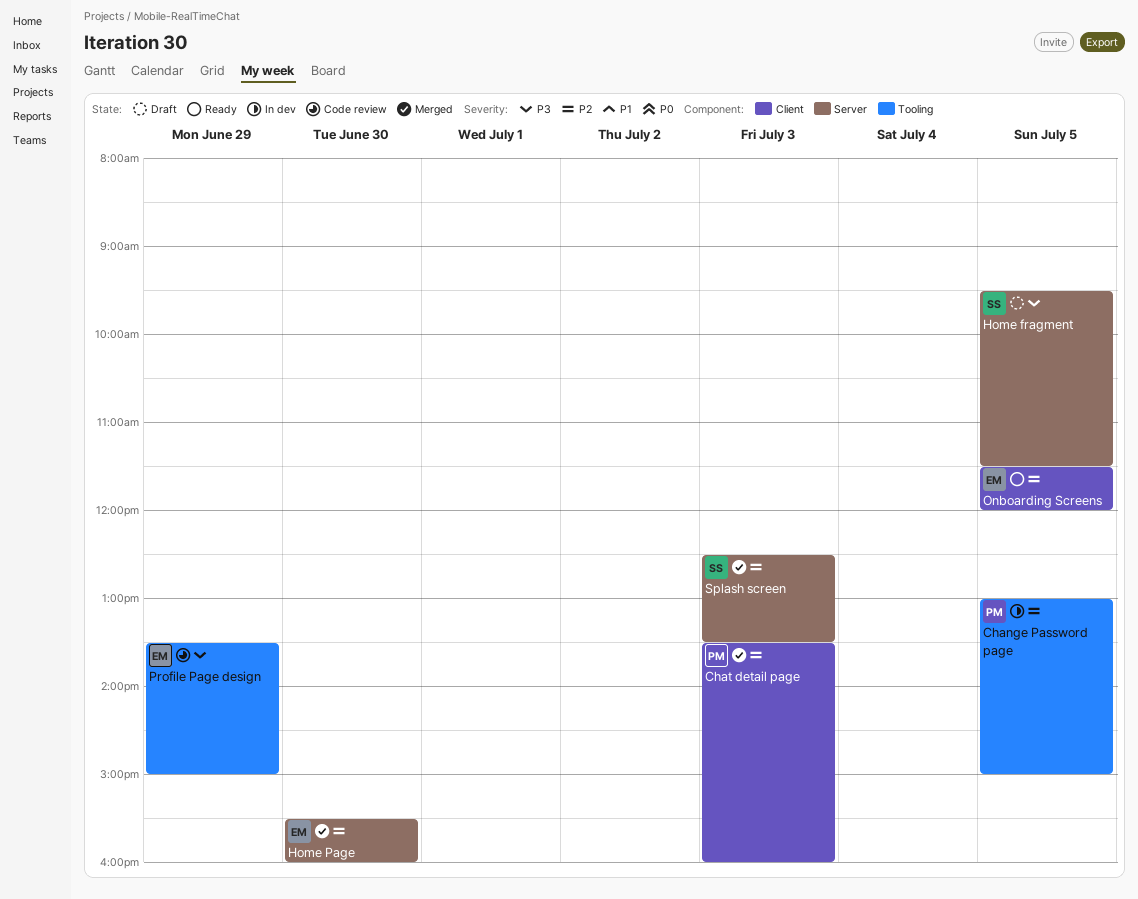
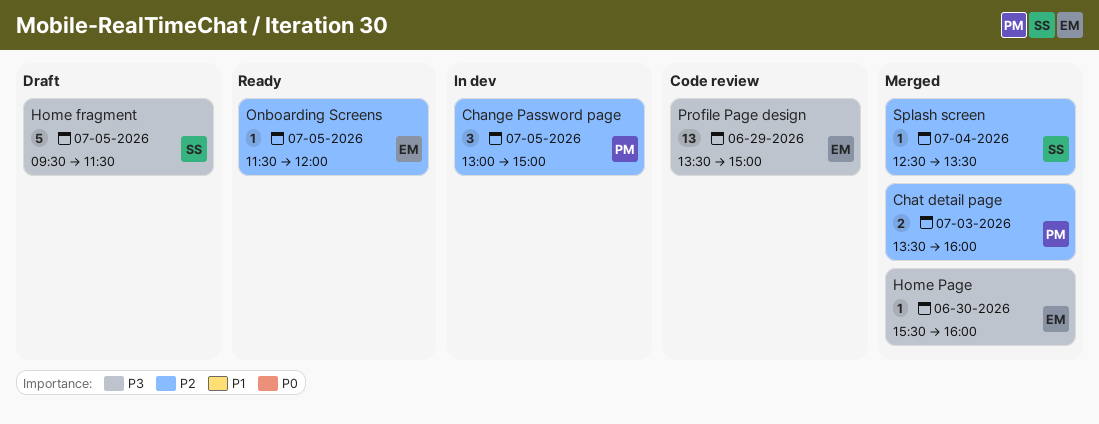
Home Page, priority: P2 -> P3
Splash screen, day: Jul 3 -> Jul 4

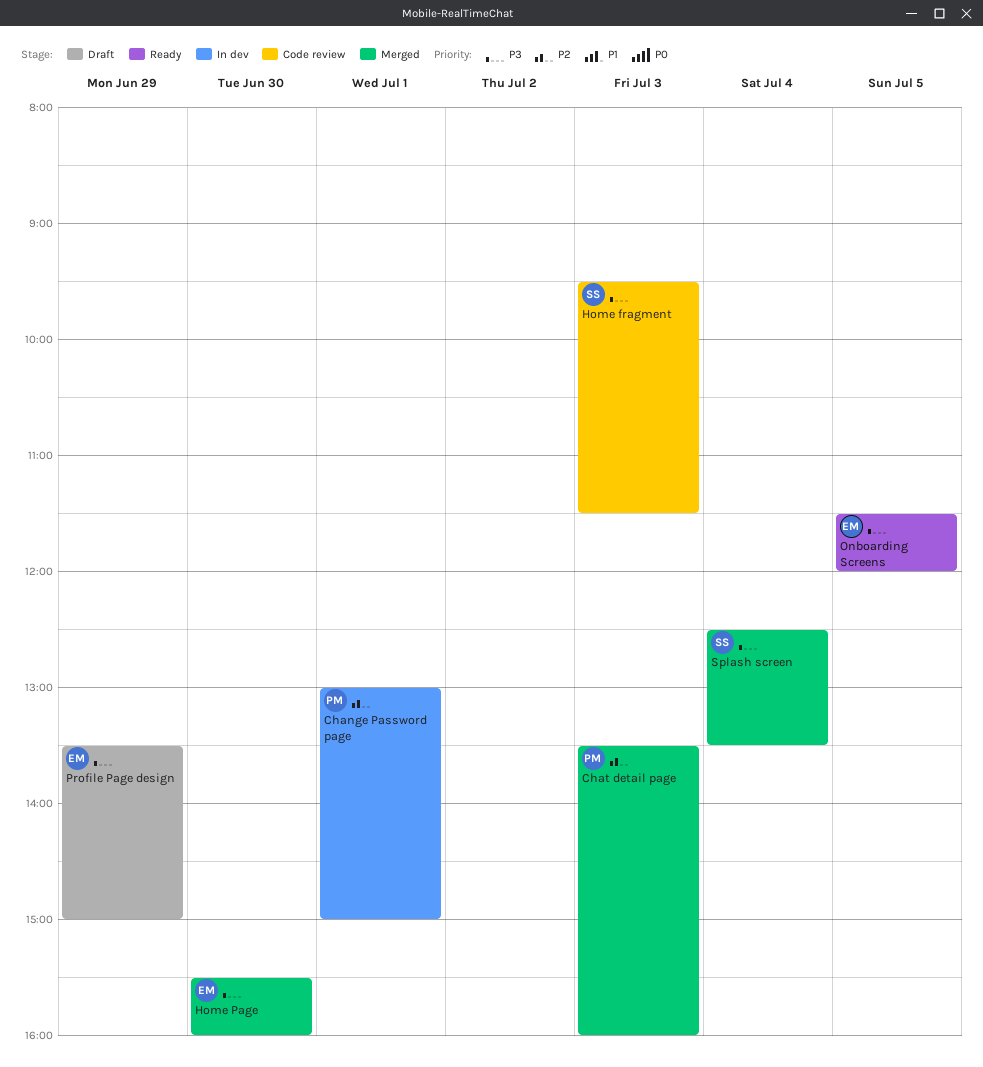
Change Password page, day: Jul 5 -> Jul 1
Home fragment, status: Draft -> Code review
Home fragment, day: Jul 5 -> Jul 3
Onboarding Screens, priority: P2 -> P3
Profile Page design, status: Code review -> Draft
Splash screen, priority: P2 -> P3

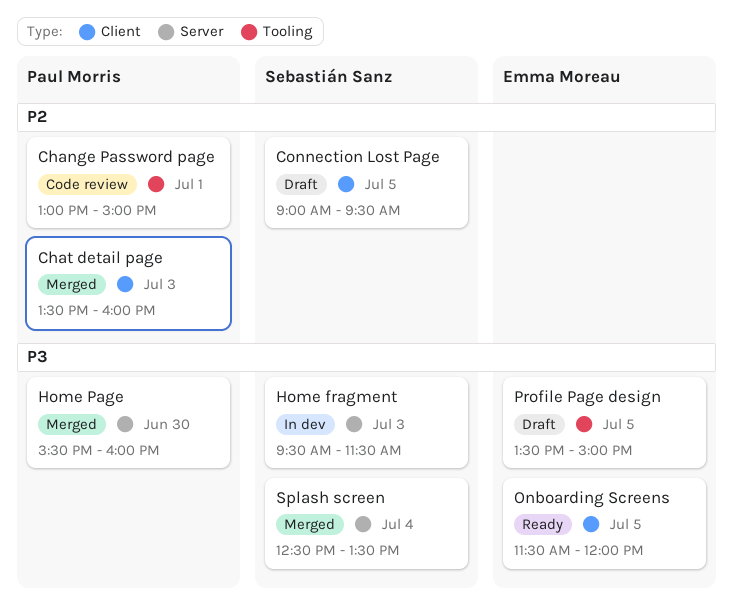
Change Password page, status: In dev -> Code review
Connection Lost Page: none -> present
Home fragment, status: Code review -> In dev
Home Page, owner: Emma Moreau -> Paul Morris
Profile Page design, day: Jun 29 -> Jul 5

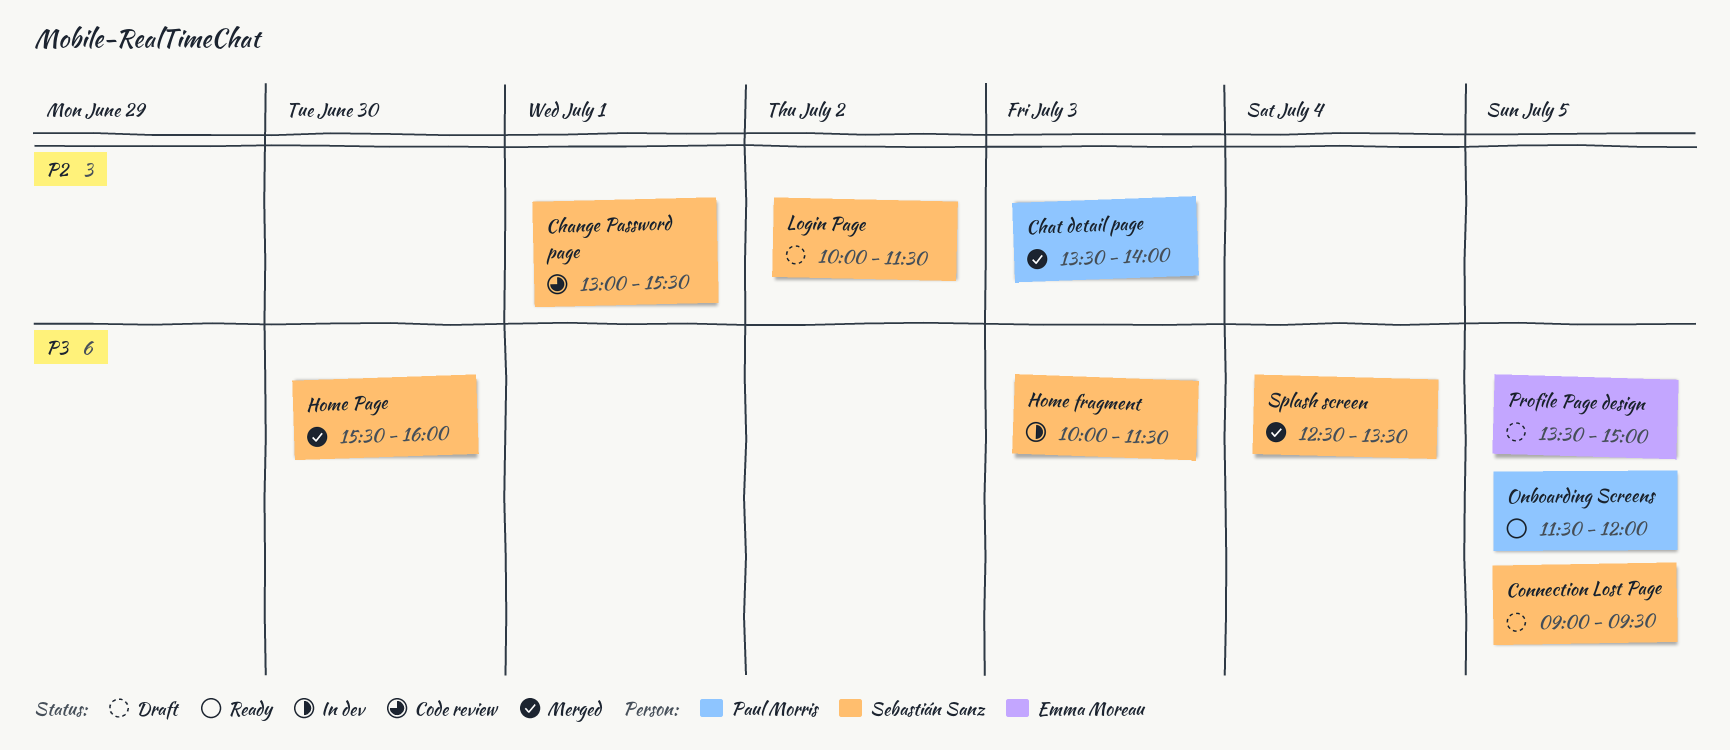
Change Password page, owner: Paul Morris -> Sebastián Sanz
Change Password page, ends: 15:00 -> 15:30
Chat detail page, ends: 16:00 -> 14:00
Connection Lost Page, priority: P2 -> P3
Home fragment, begins: 09:30 -> 10:00
Home Page, owner: Paul Morris -> Sebastián Sanz
Login Page: none -> present
Onboarding Screens, owner: Emma Moreau -> Paul Morris

